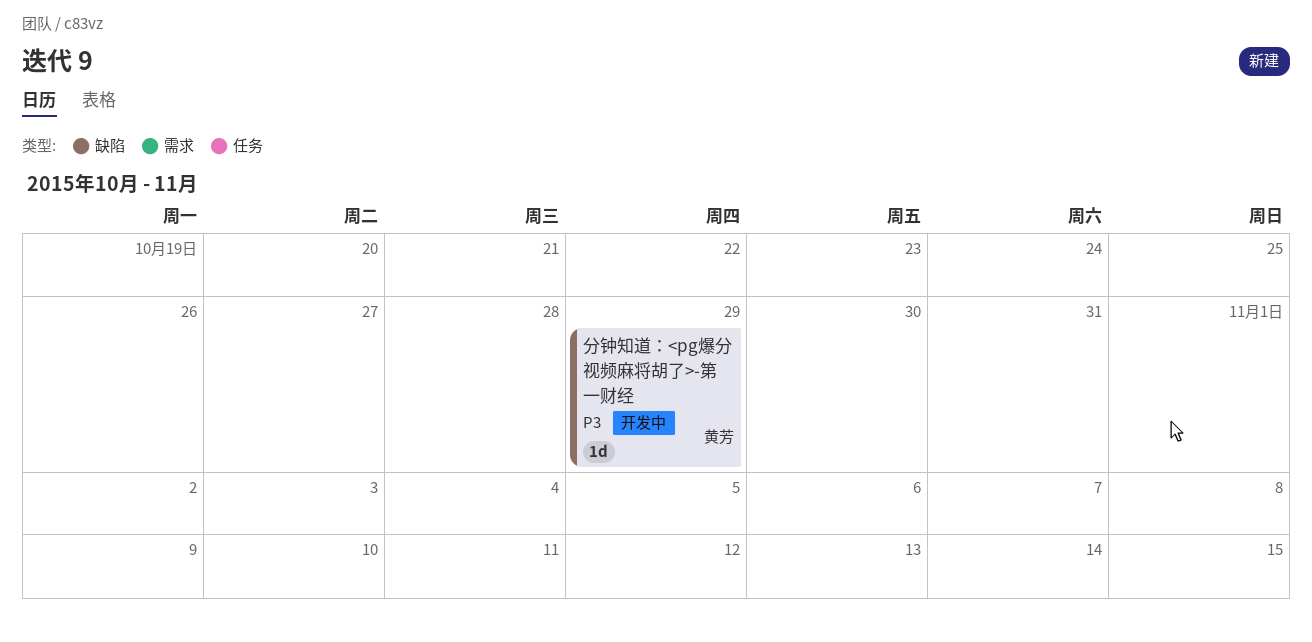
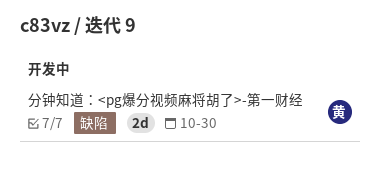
分钟知道：<pg爆分视频麻将胡了>-第一财经, estimate: 1d -> 2d
分钟知道：<pg爆分视频麻将胡了>-第一财经, due: Oct 29 -> Oct 30

